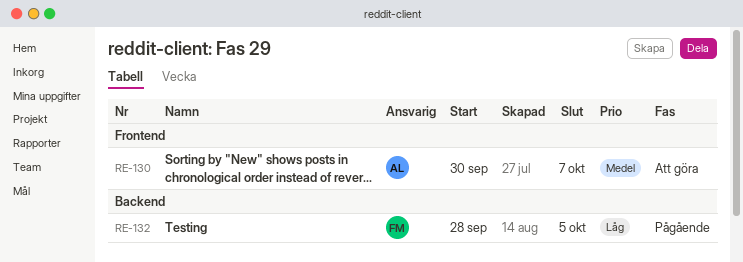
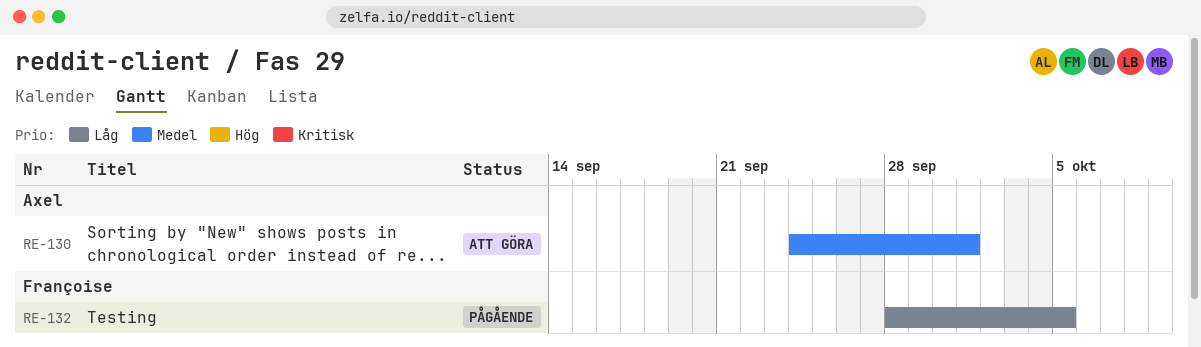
RE-130, start: Sep 30 -> Sep 24
RE-130, due: Oct 7 -> Oct 1

